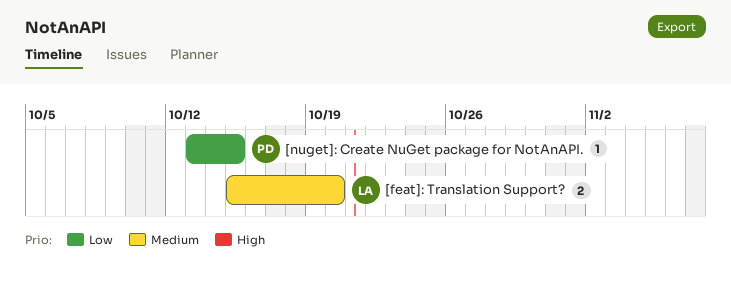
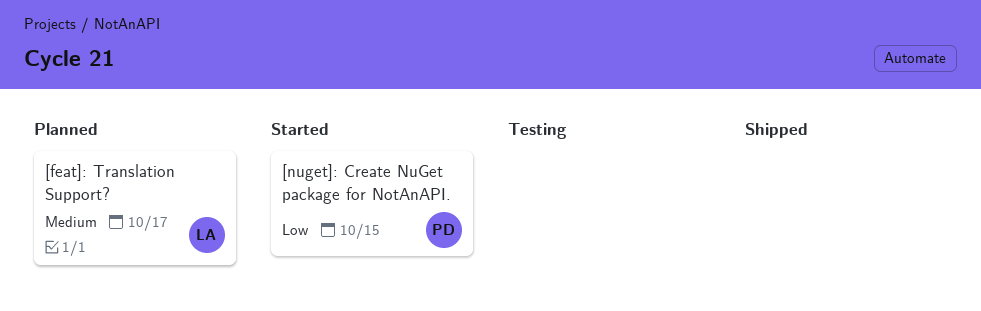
[feat]: Translation Support?, due: Oct 20 -> Oct 17

